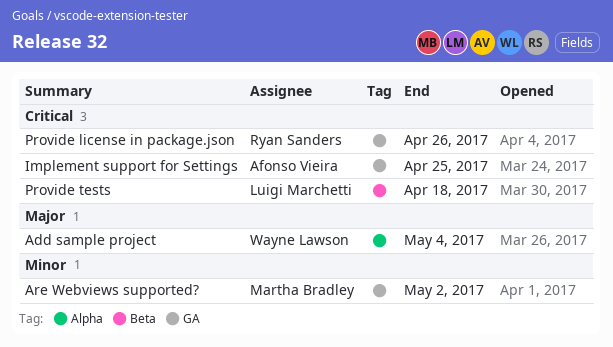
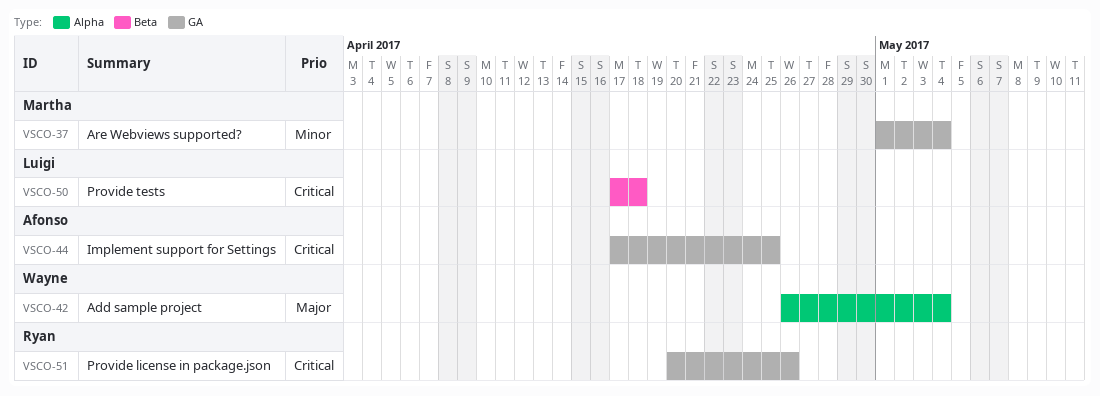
Are Webviews supported?, due: May 2 -> May 4

